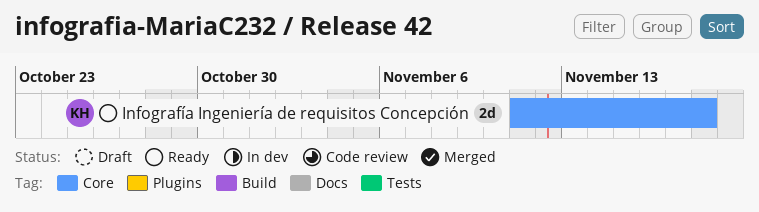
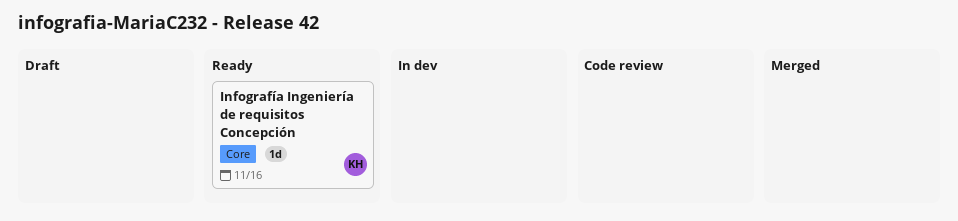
Infografía Ingeniería de requisitos Concepción, estimate: 2d -> 1d
Infografía Ingeniería de requisitos Concepción, due: Nov 18 -> Nov 16

